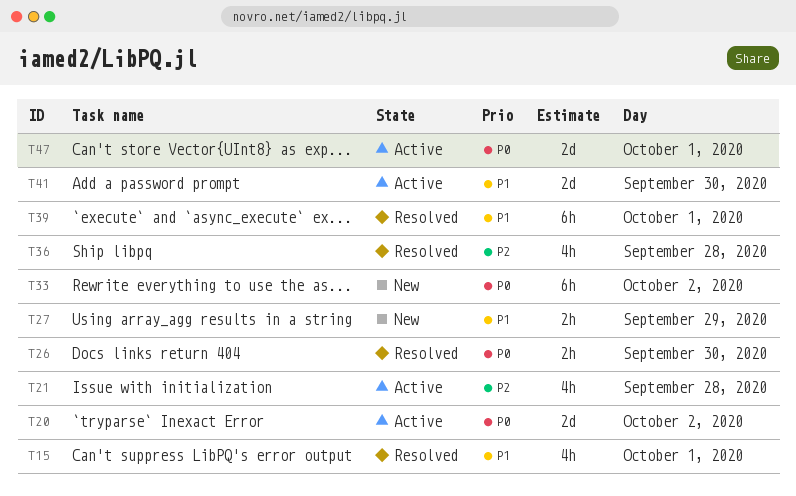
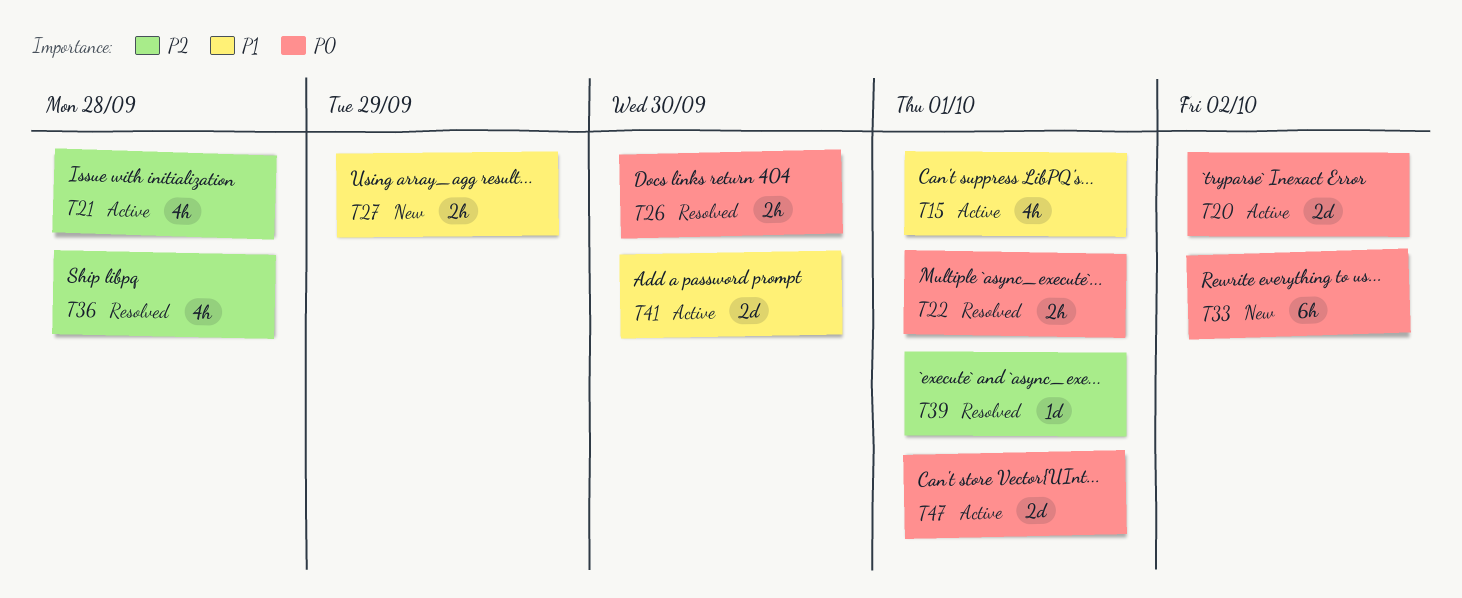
T15, status: Resolved -> Active
T22: none -> present
T39, priority: P1 -> P2
T39, estimate: 6h -> 1d

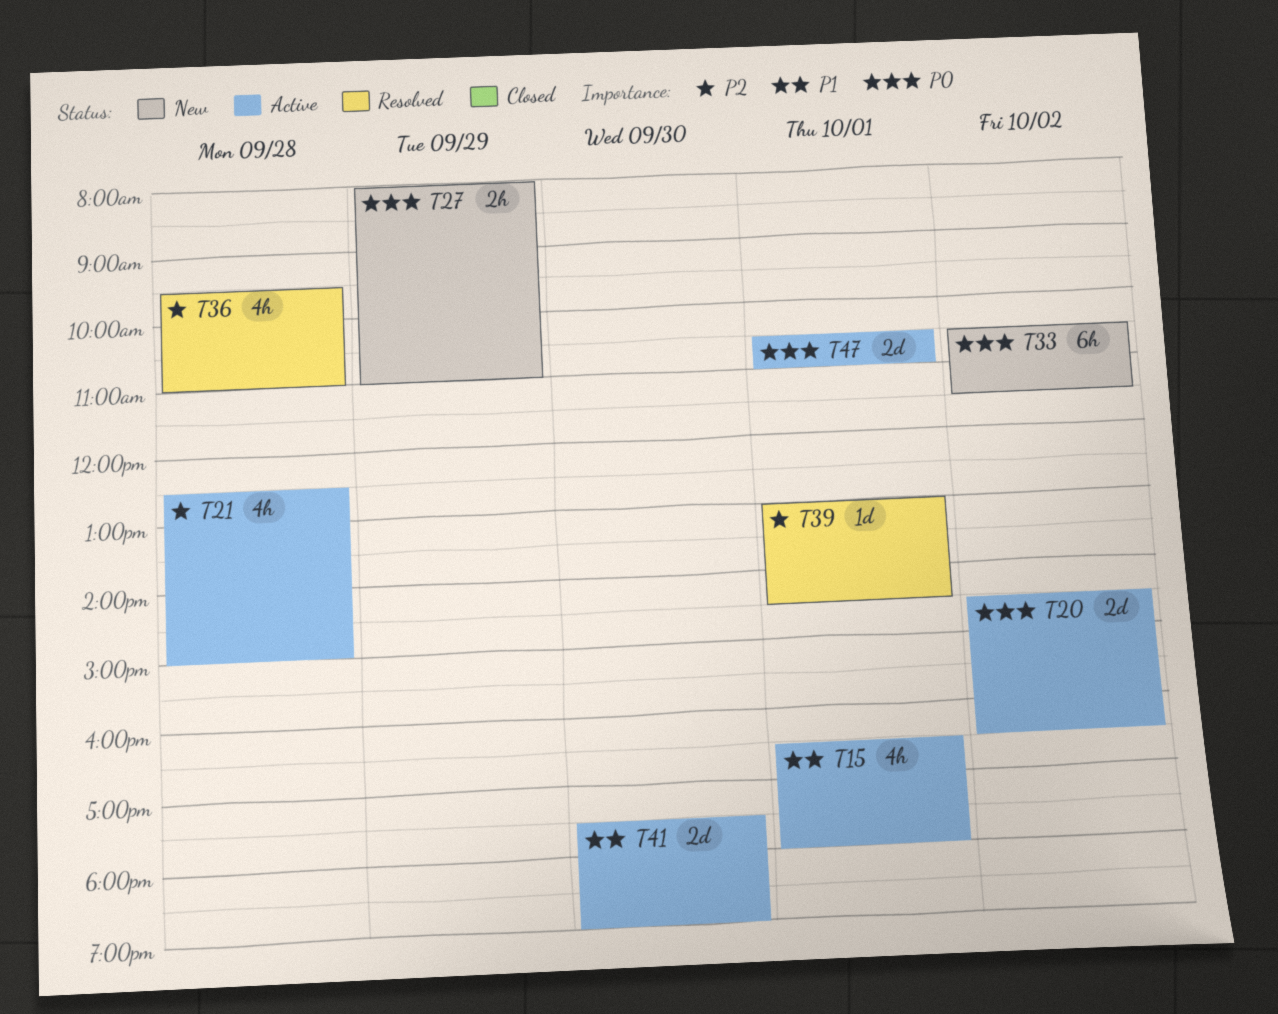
T22: present -> none
T26: present -> none
T27, priority: P1 -> P0

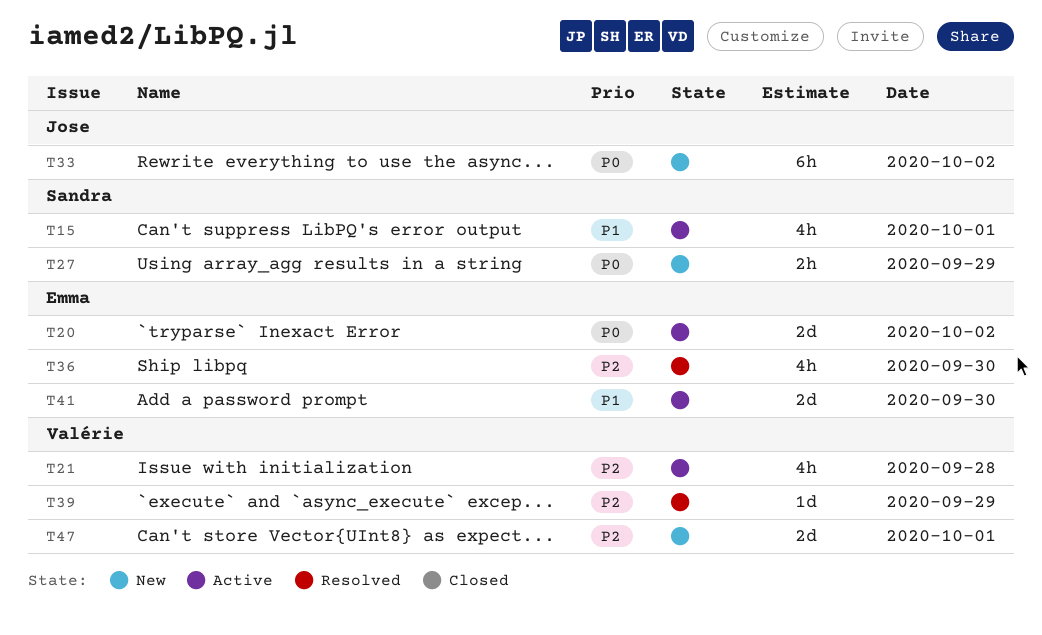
T36, day: Sep 28 -> Sep 30
T39, day: Oct 1 -> Sep 29
T47, status: Active -> New
T47, priority: P0 -> P2

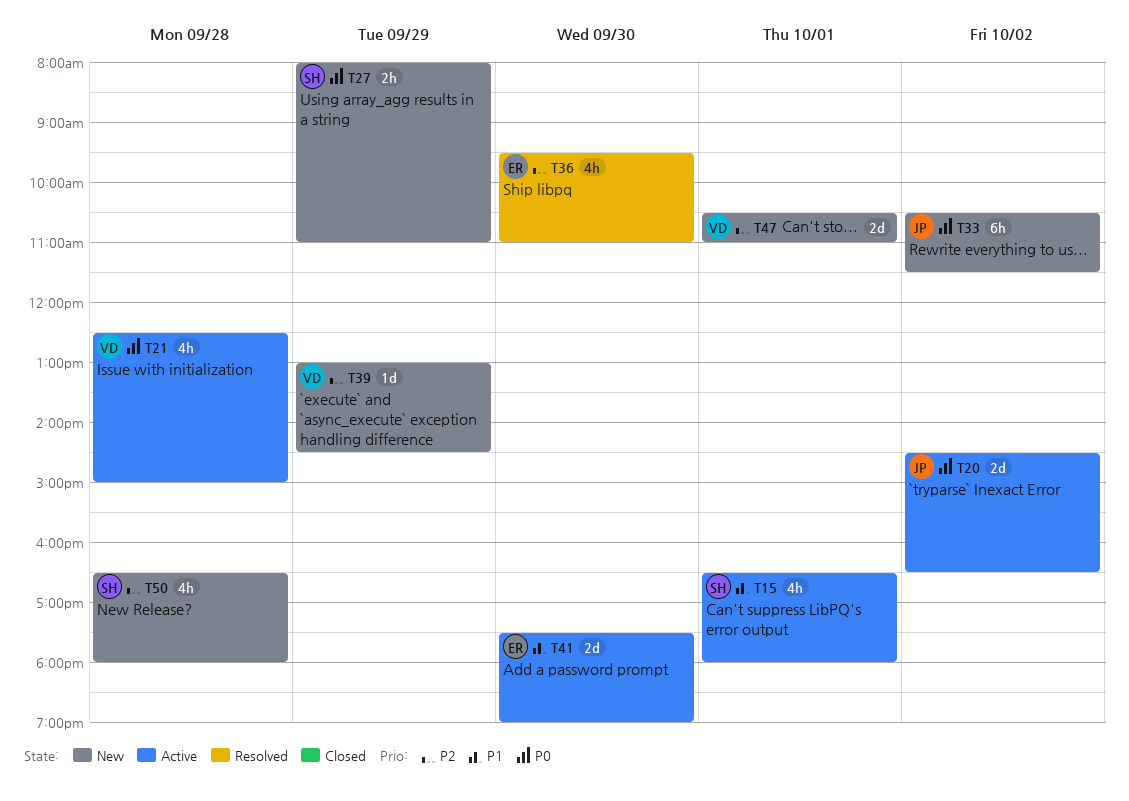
T20, owner: Emma -> Jose
T21, priority: P2 -> P0
T39, status: Resolved -> New
T50: none -> present

